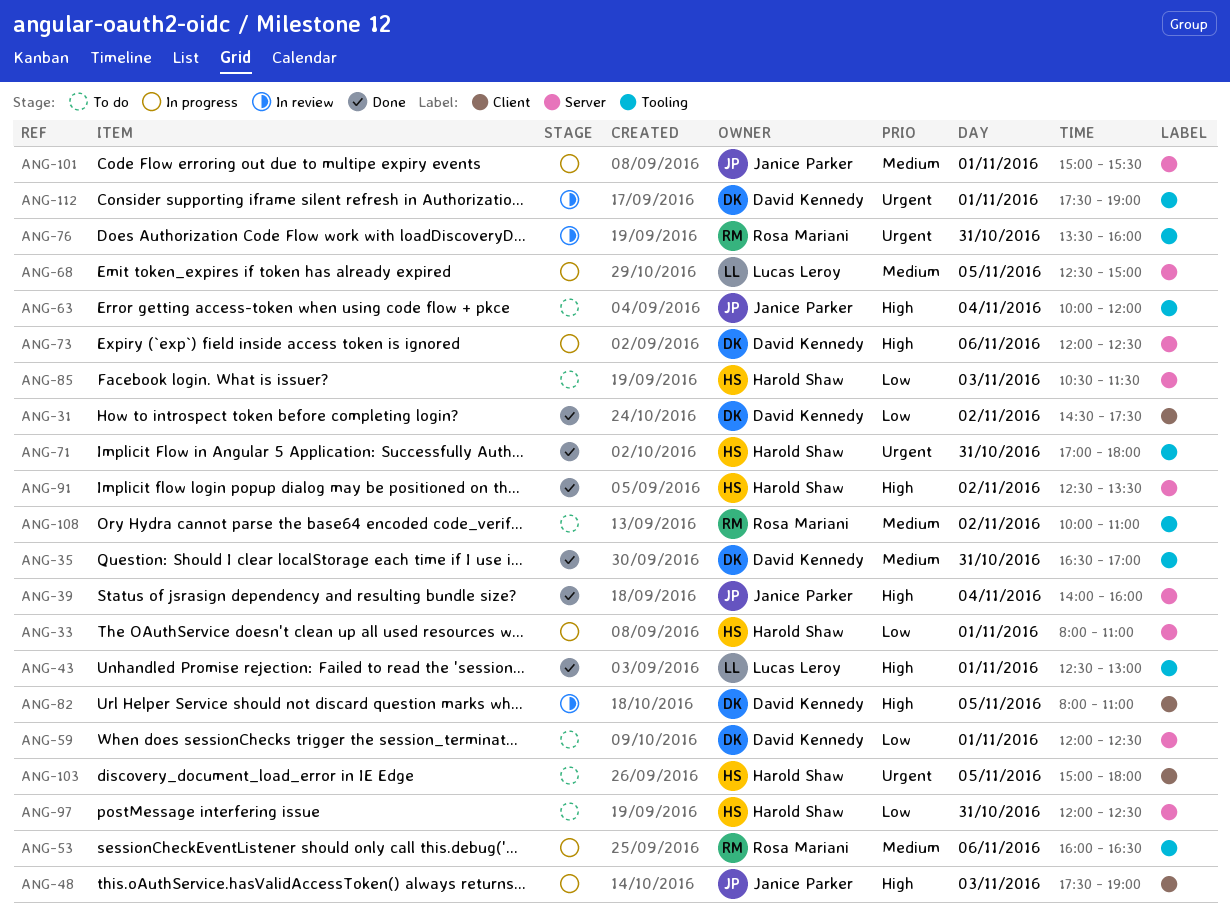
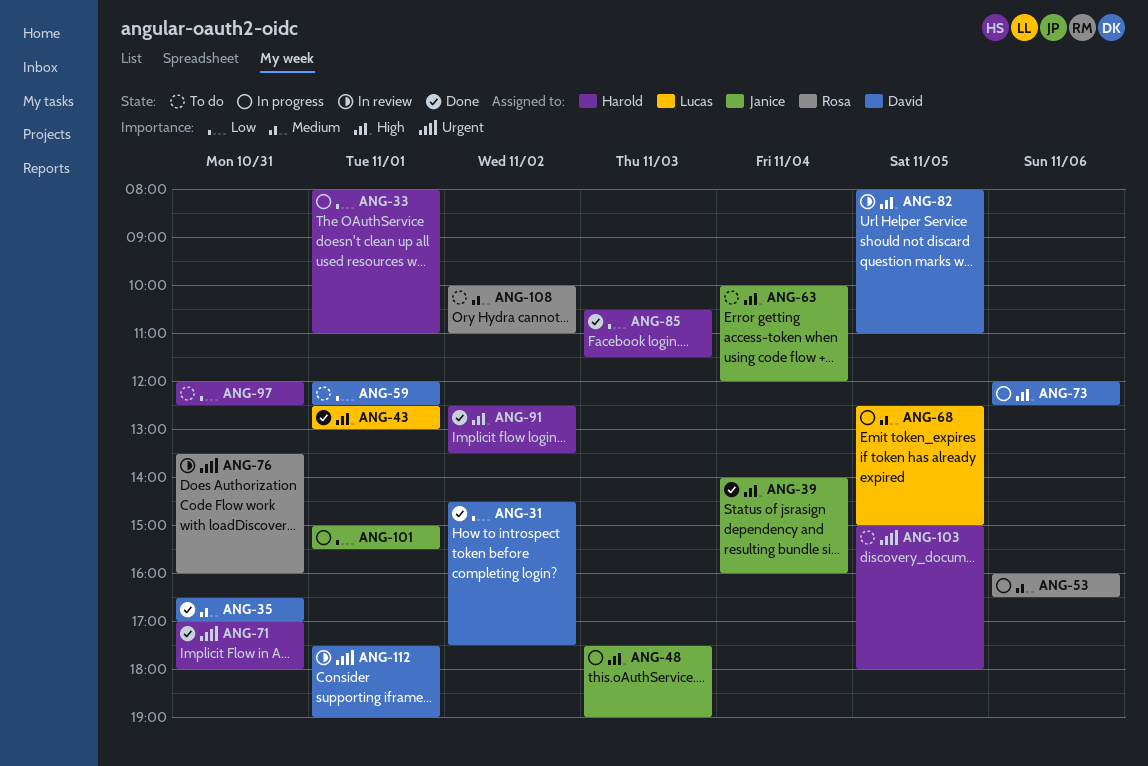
ANG-85, status: To do -> Done
ANG-101, priority: Medium -> Low

